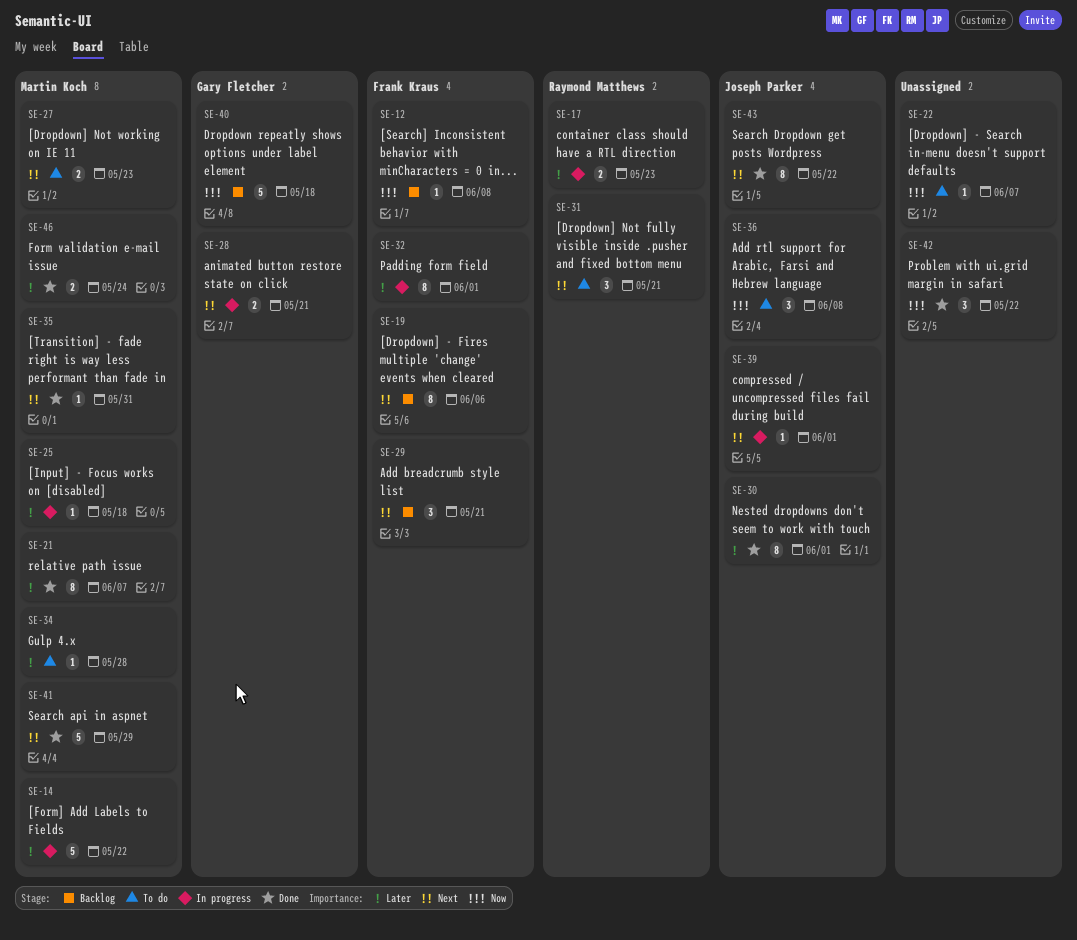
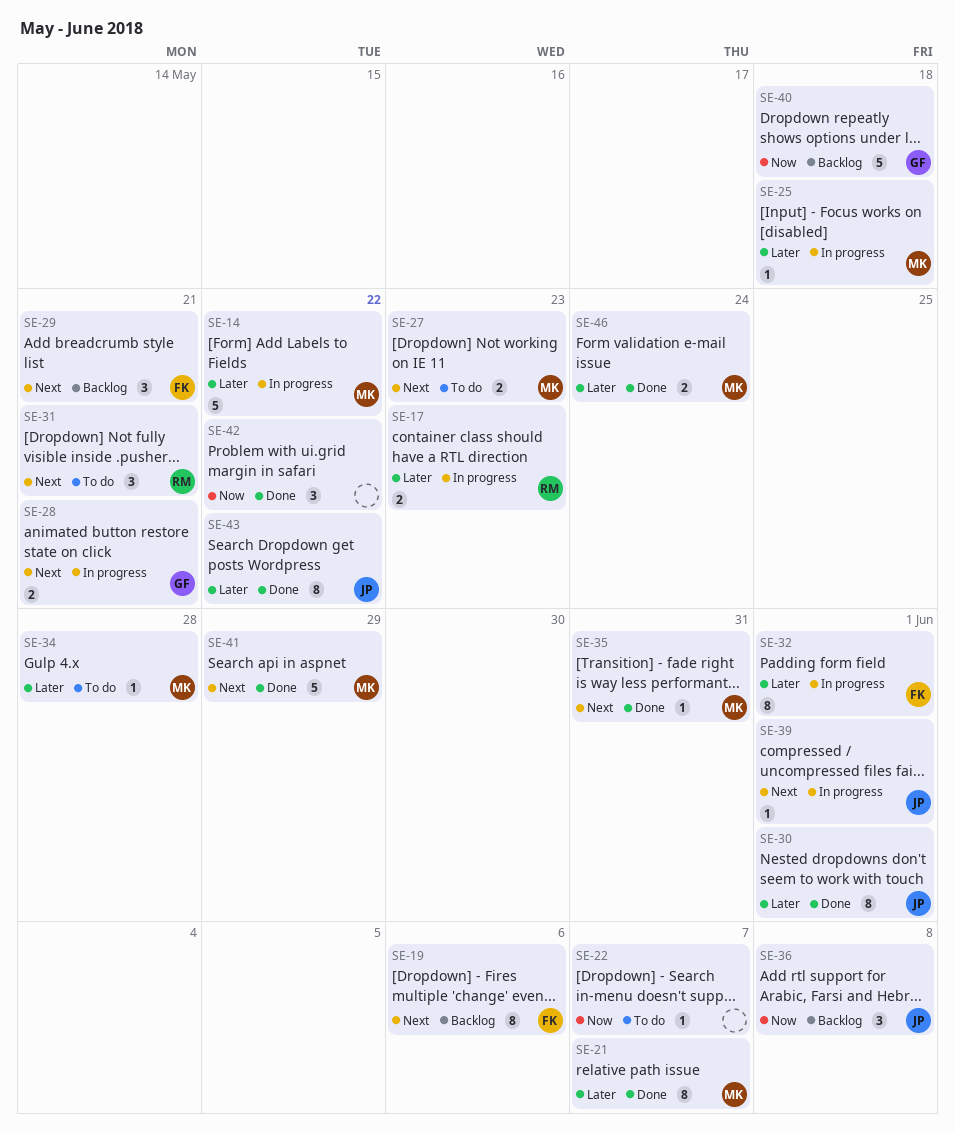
SE-12: present -> none
SE-36, status: To do -> Backlog
SE-43, priority: Next -> Later

